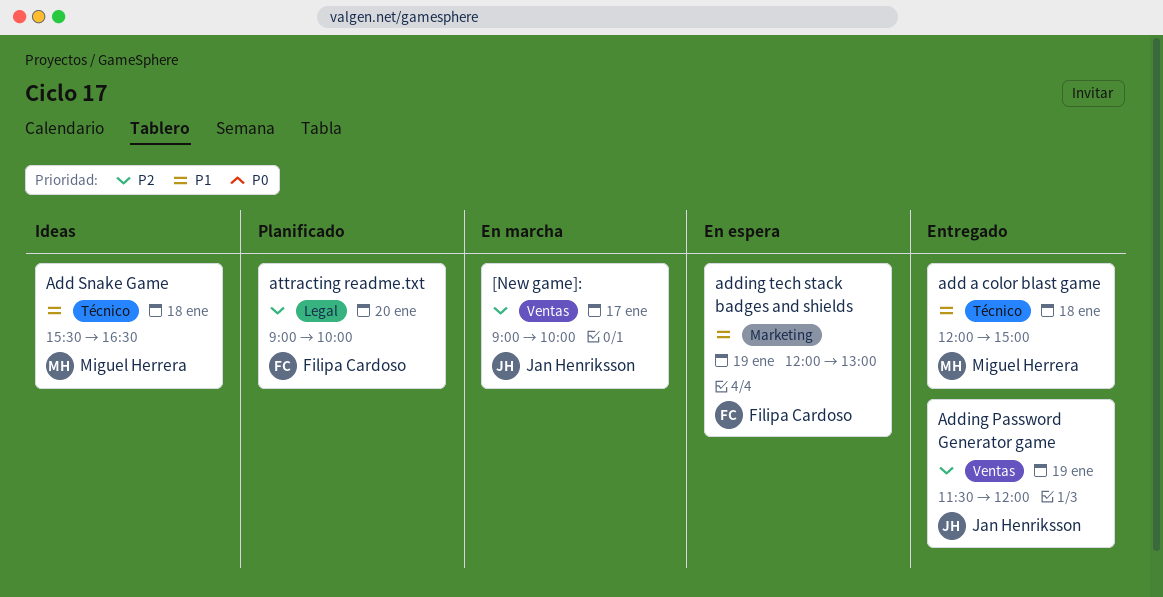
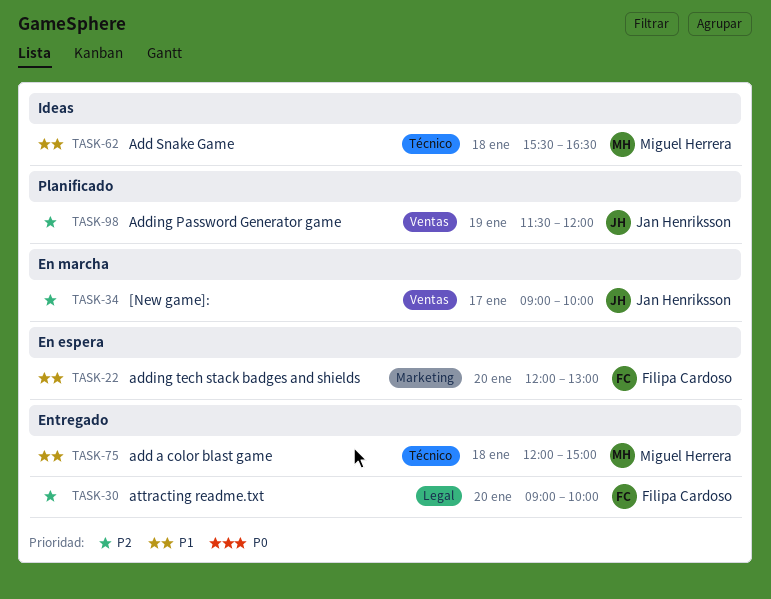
Adding Password Generator game, status: Entregado -> Planificado
adding tech stack badges and shields, day: Jan 19 -> Jan 20
attracting readme.txt, status: Planificado -> Entregado

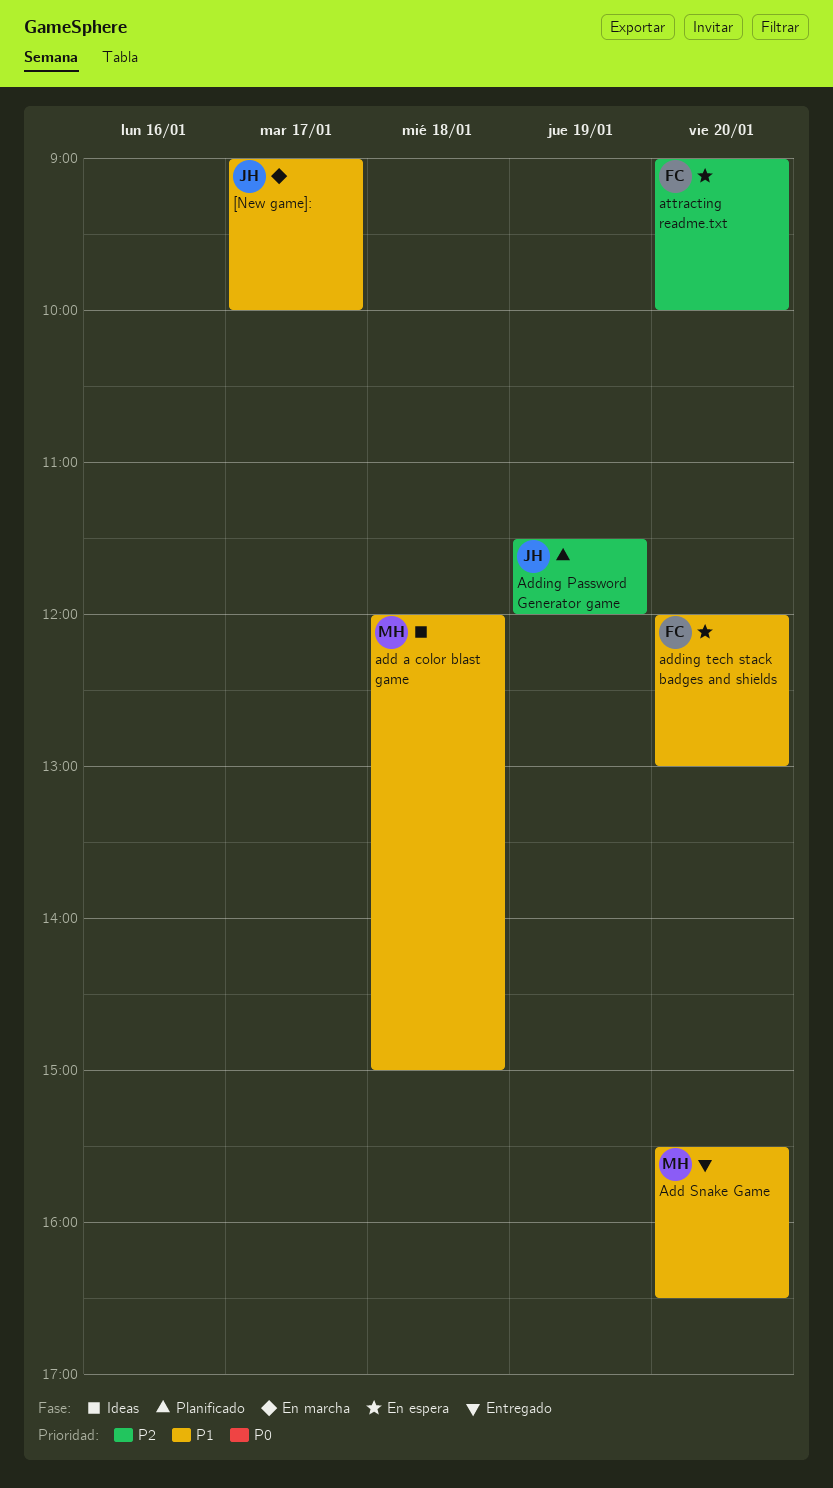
[New game]:, priority: P2 -> P1
add a color blast game, status: Entregado -> Ideas
Add Snake Game, status: Ideas -> Entregado
Add Snake Game, day: Jan 18 -> Jan 20
attracting readme.txt, status: Entregado -> En espera

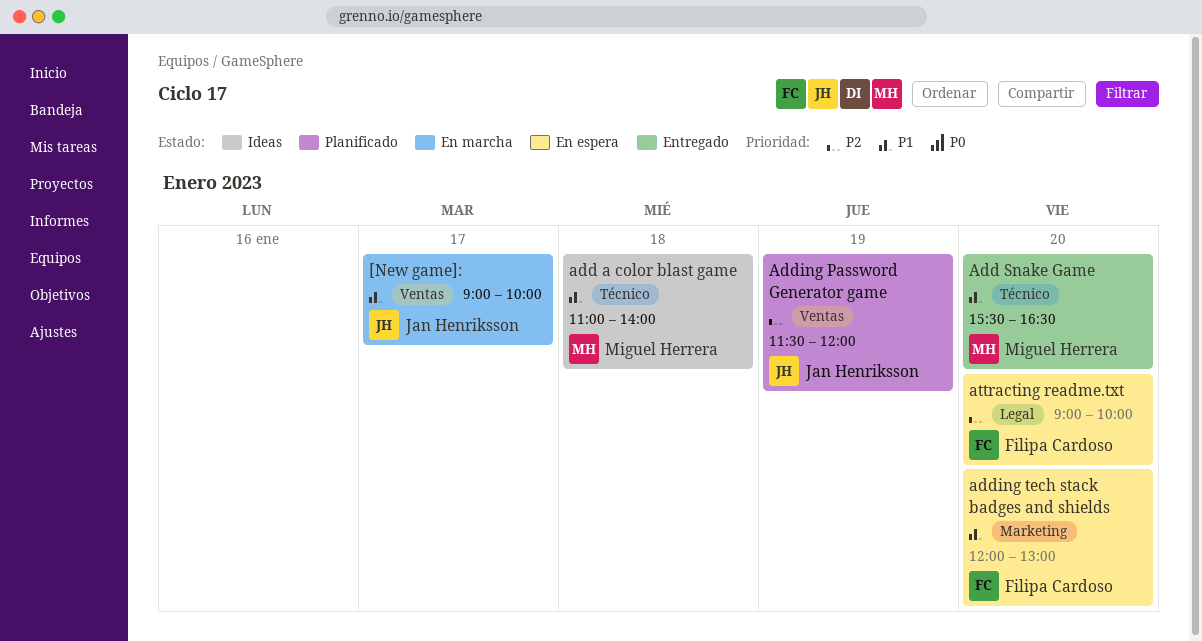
add a color blast game, begins: 12:00 -> 11:00
add a color blast game, ends: 15:00 -> 14:00

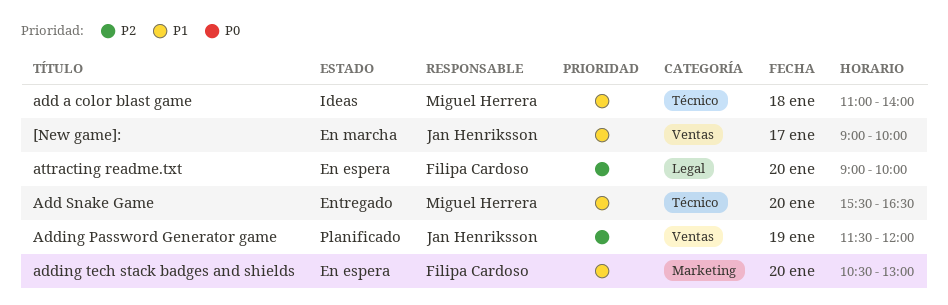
adding tech stack badges and shields, begins: 12:00 -> 10:30

